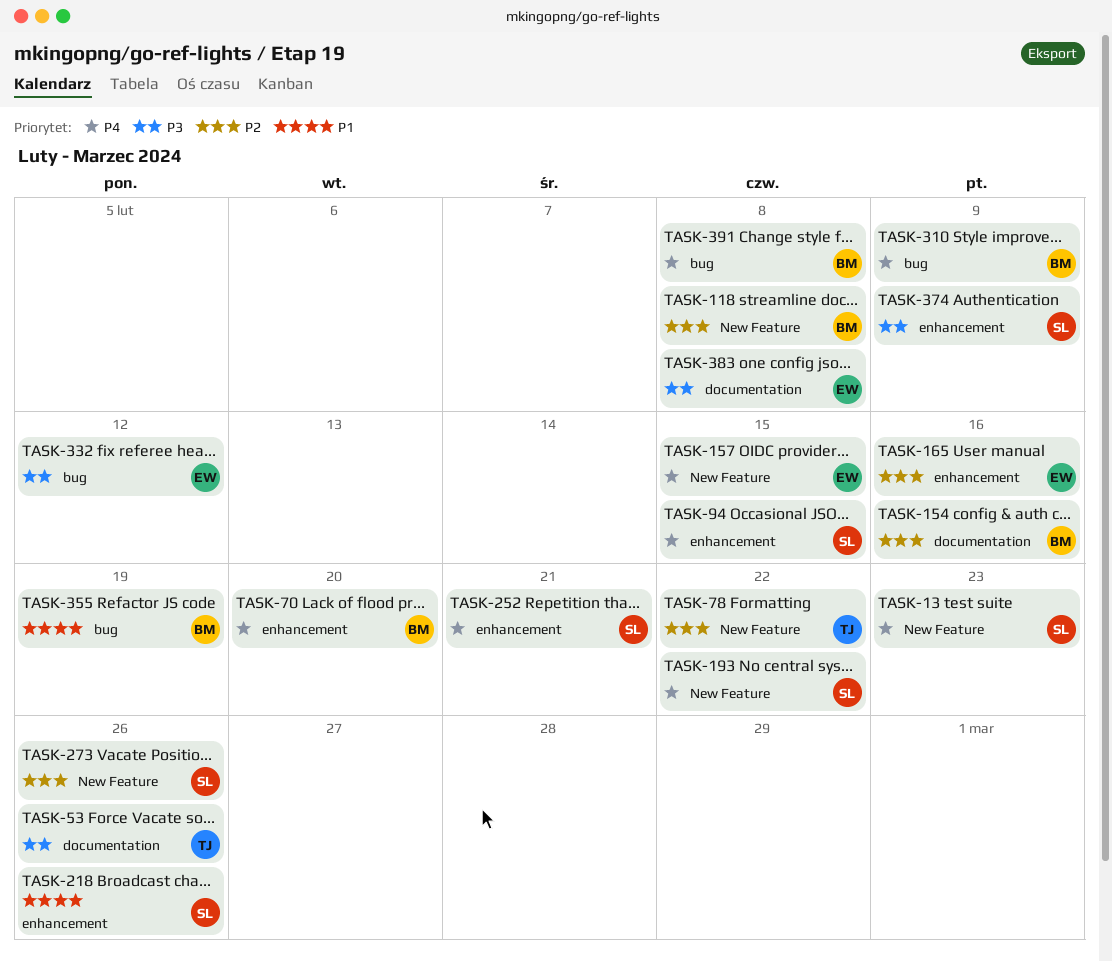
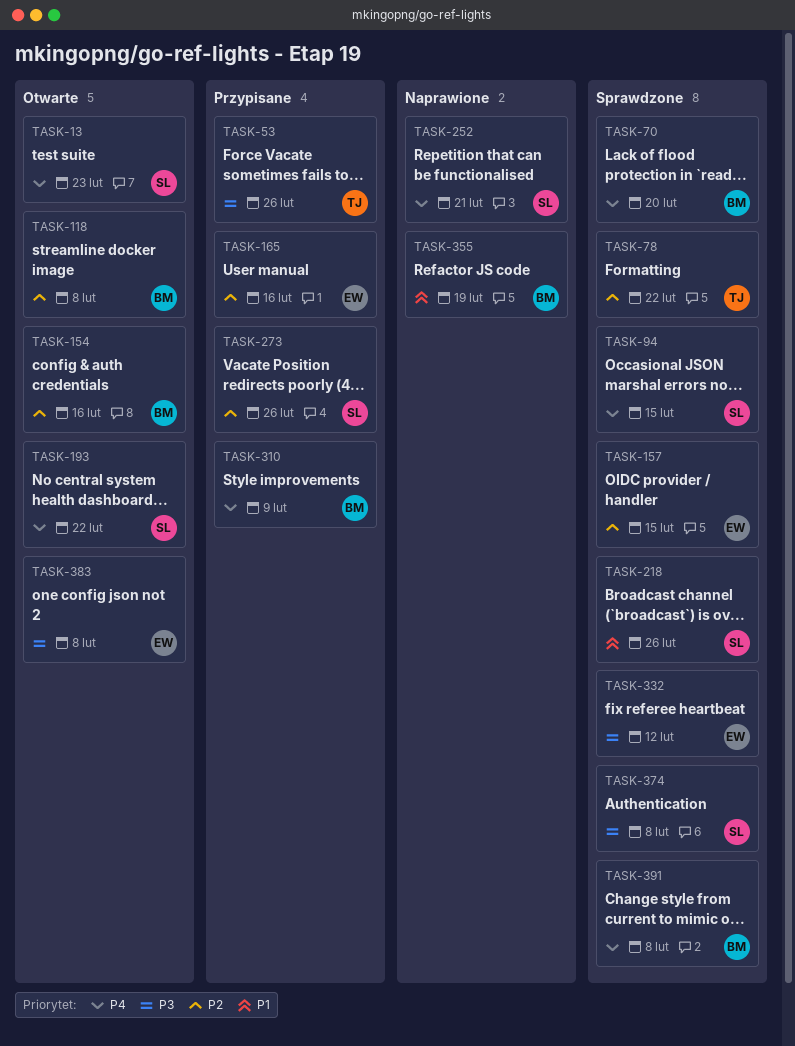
TASK-157, priority: P4 -> P2
TASK-374, due: Feb 9 -> Feb 8

